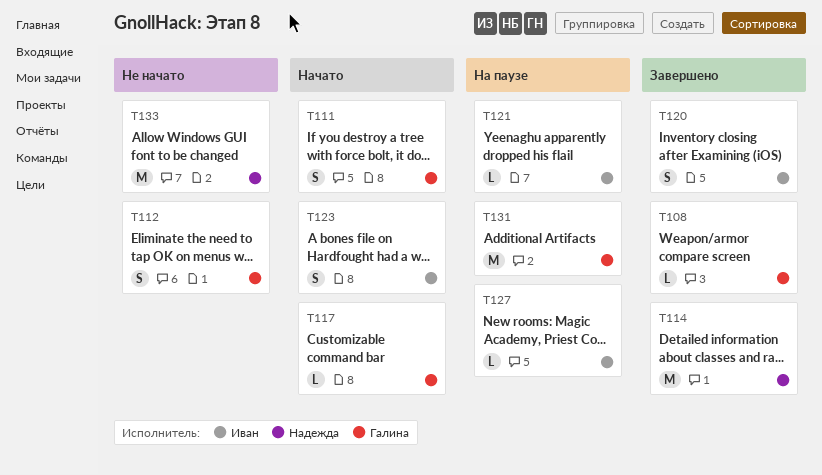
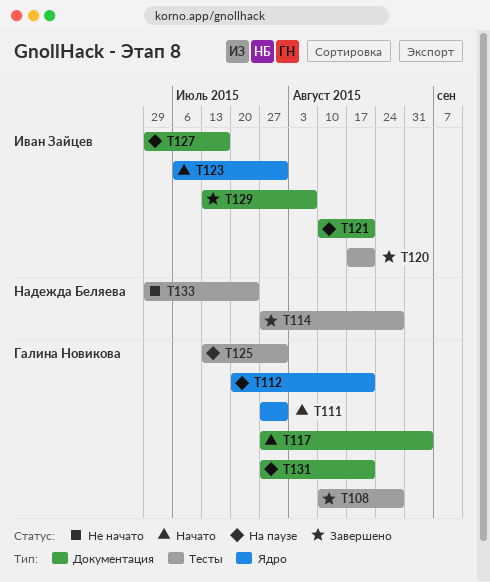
T112, status: Не начато -> На паузе
T125: none -> present
T129: none -> present

